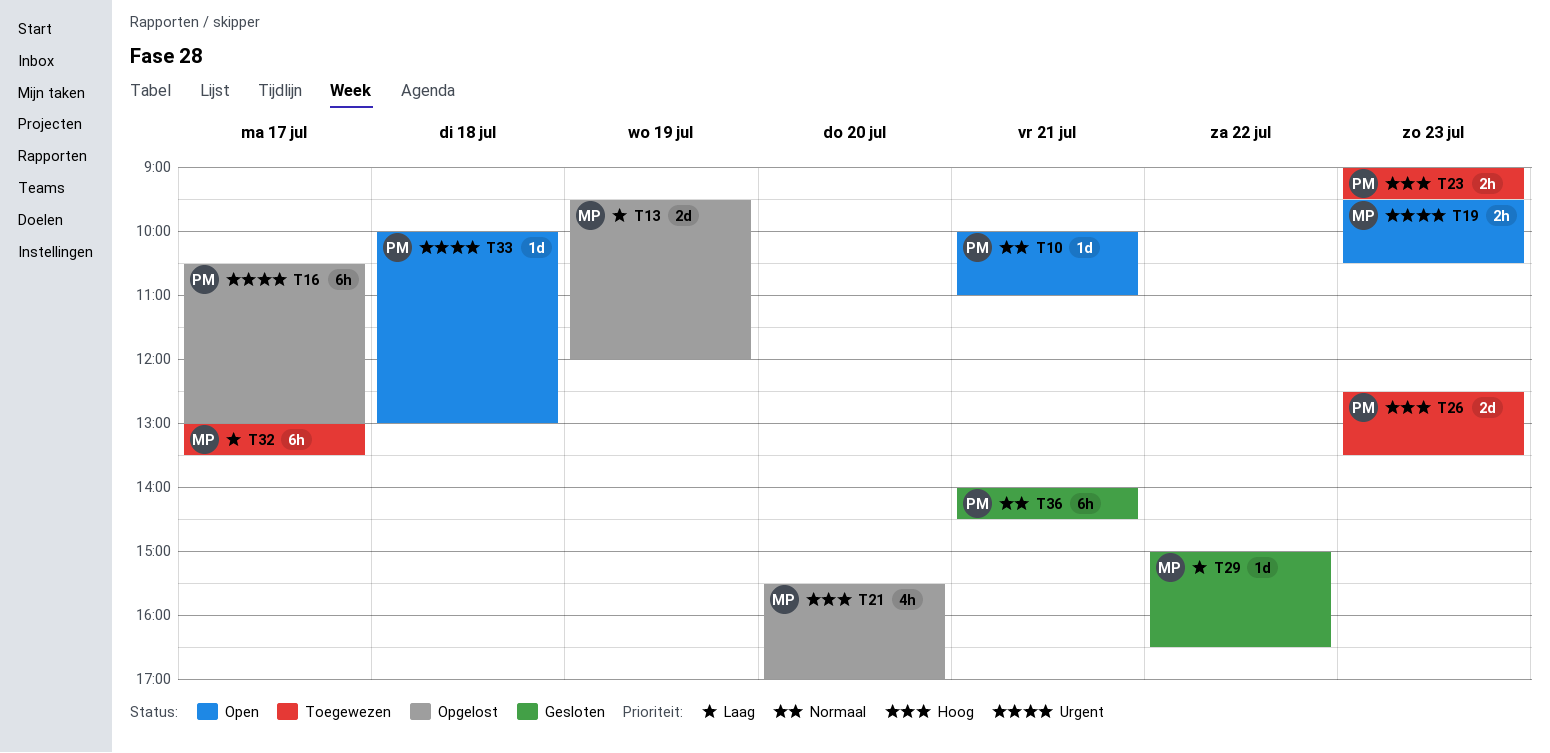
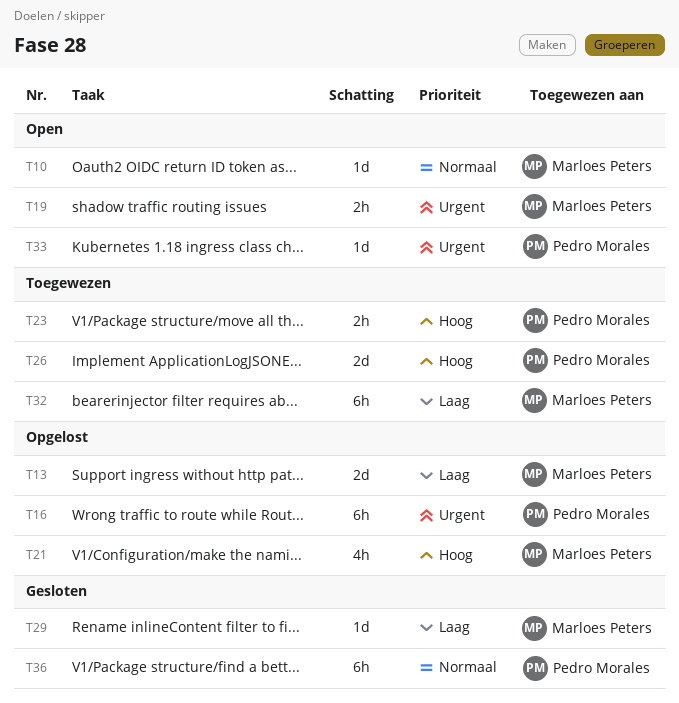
T10, owner: Pedro Morales -> Marloes Peters

